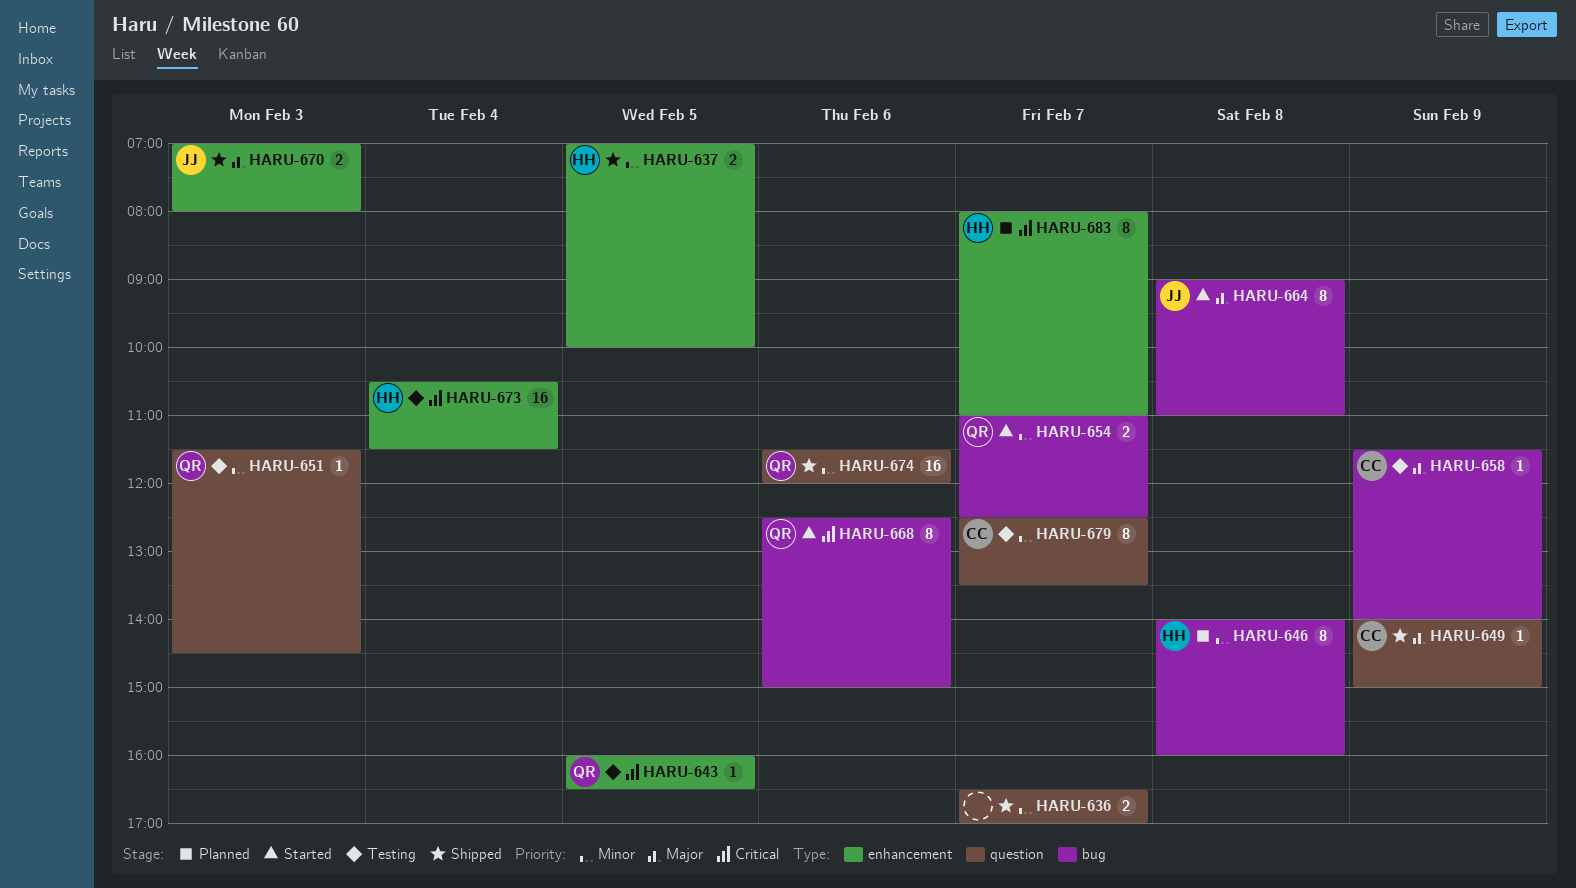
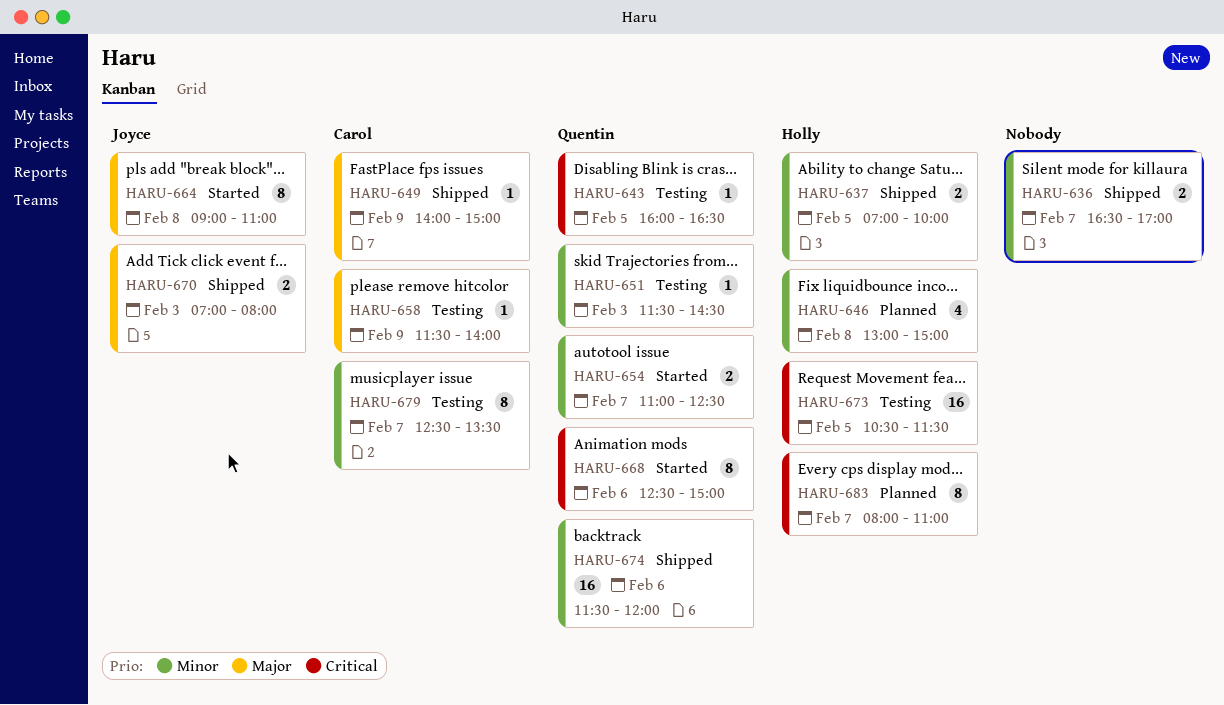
HARU-646, estimate: 8 -> 4
HARU-646, begins: 14:00 -> 13:00
HARU-646, ends: 16:00 -> 15:00
HARU-673, day: Feb 4 -> Feb 5

